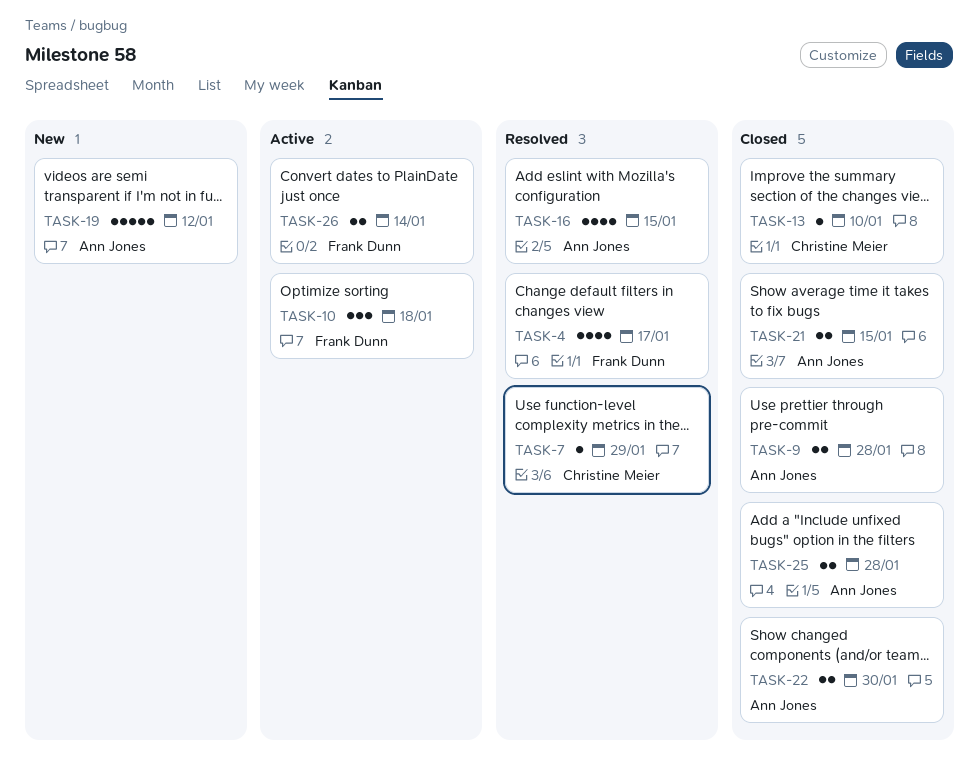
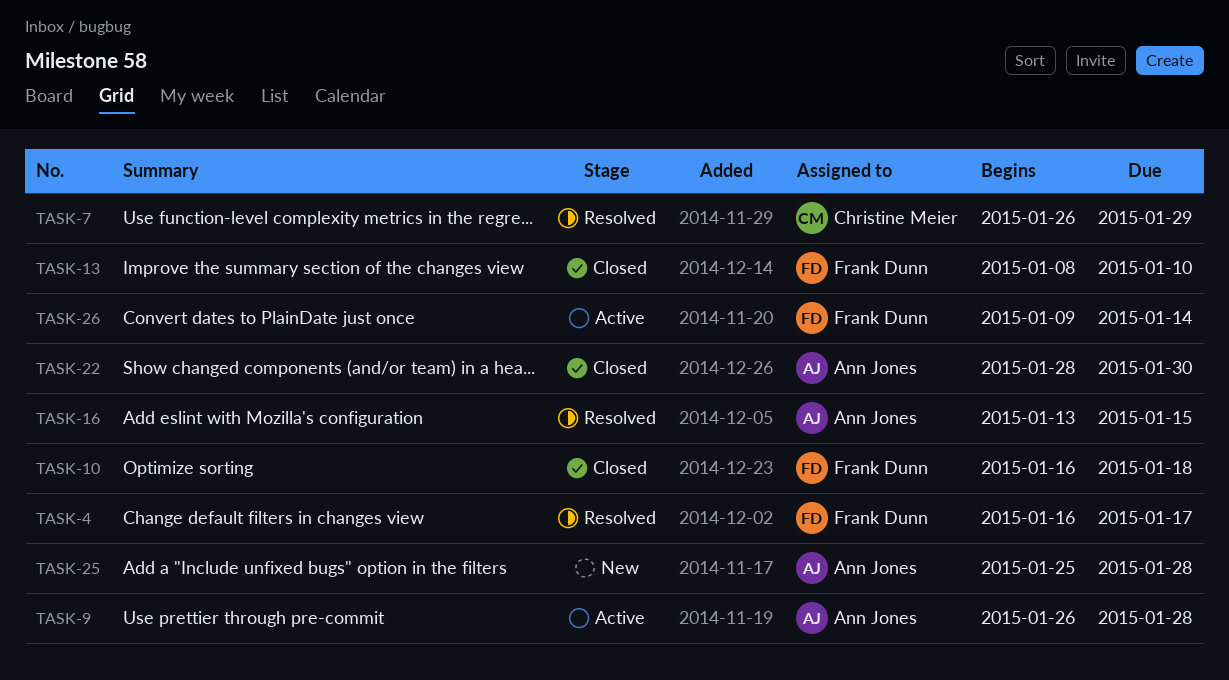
TASK-9, status: Closed -> Active
TASK-10, status: Active -> Closed
TASK-13, owner: Christine Meier -> Frank Dunn
TASK-19: present -> none
TASK-21: present -> none
TASK-25, status: Closed -> New

